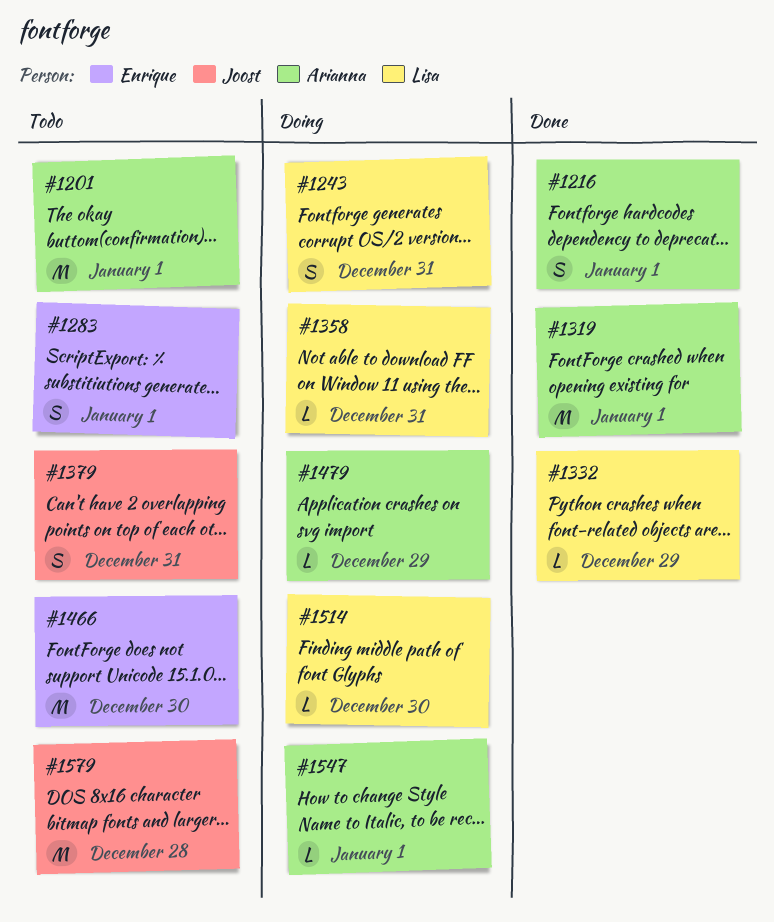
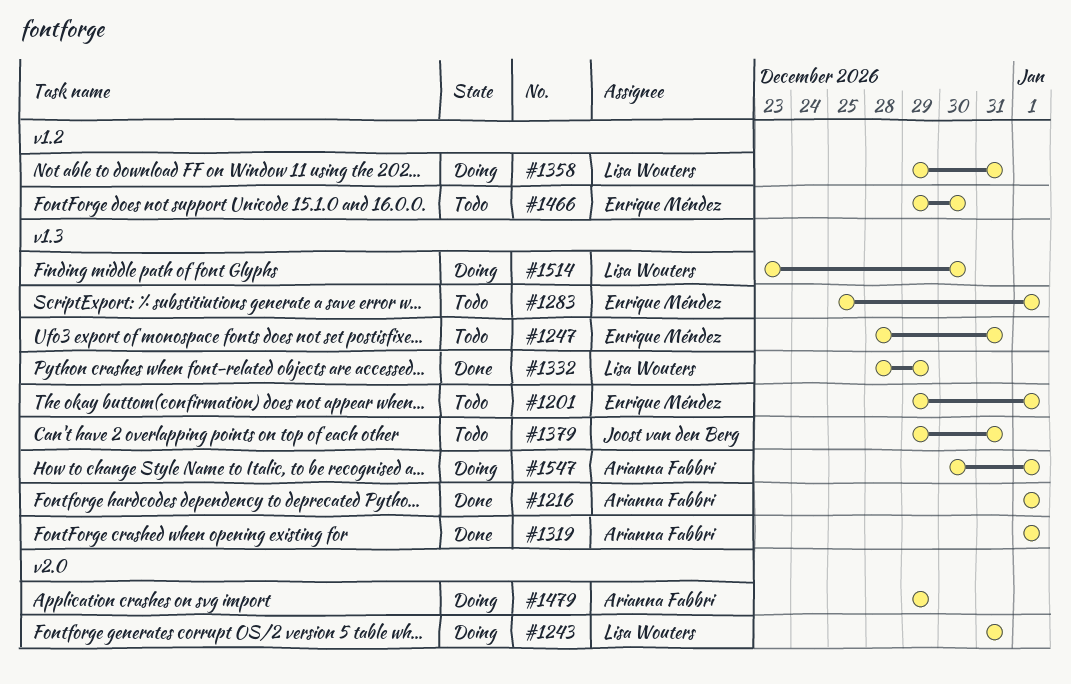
#1201, owner: Arianna Fabbri -> Enrique Méndez
#1247: none -> present
#1579: present -> none

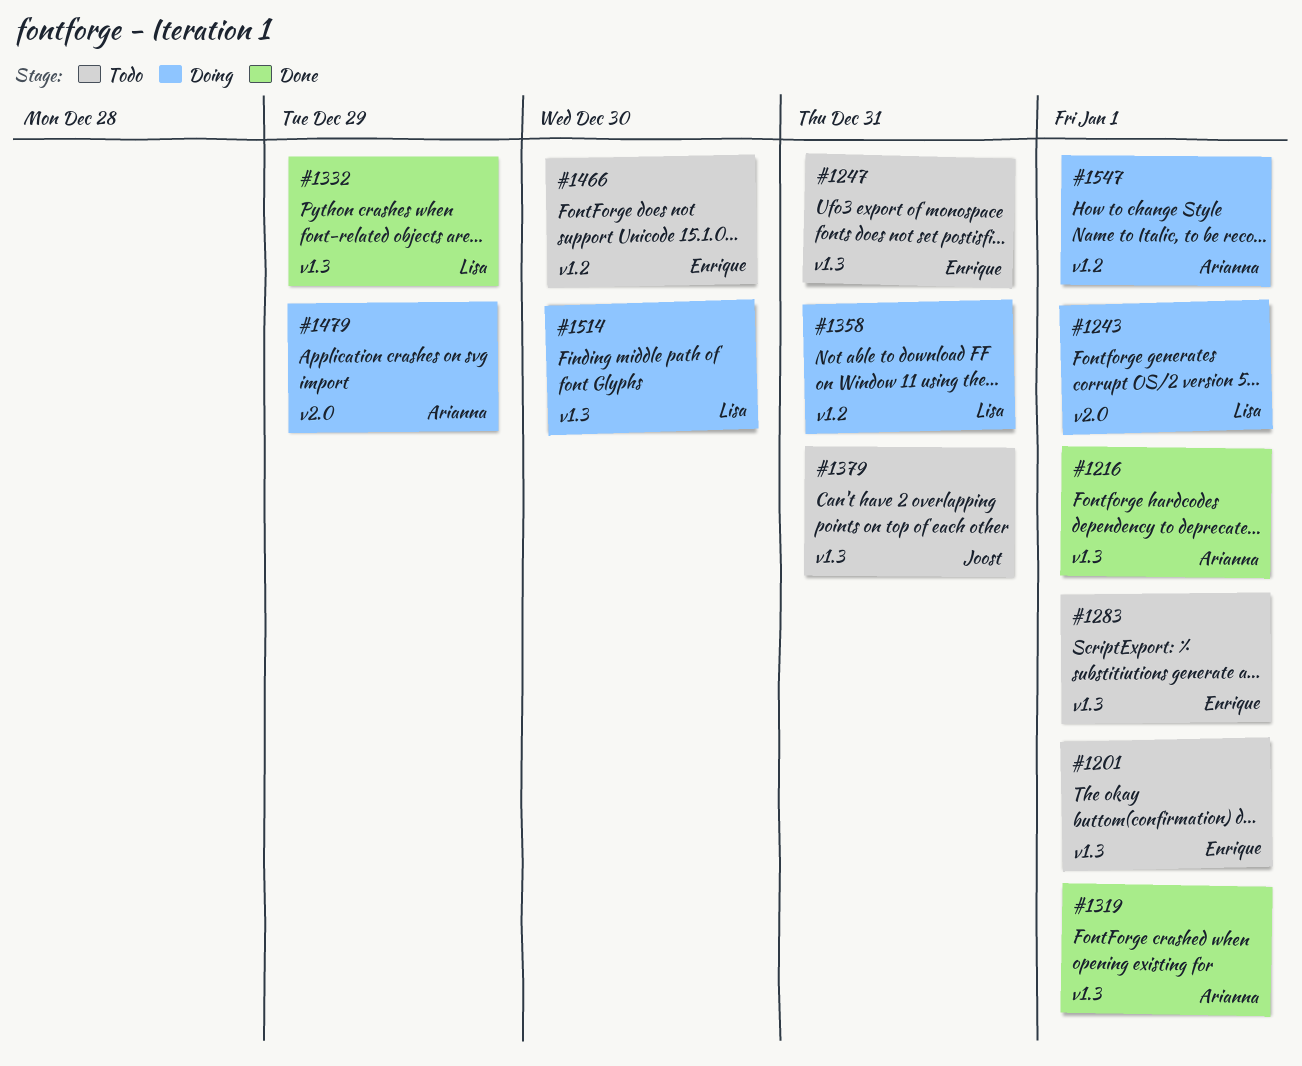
#1243, due: Dec 31 -> Jan 1
#1547, label: v1.3 -> v1.2

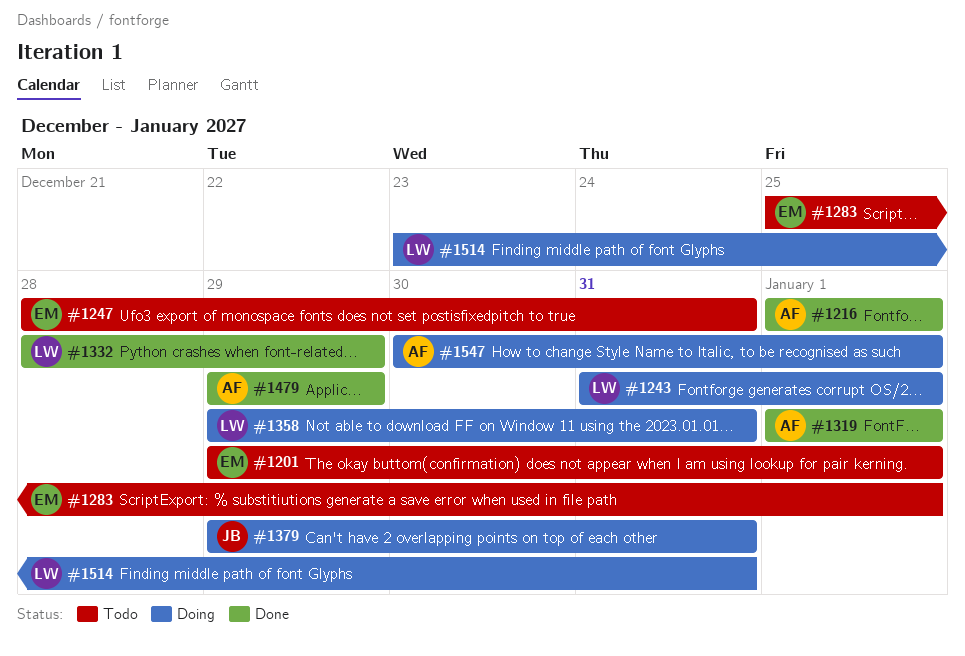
#1379, status: Todo -> Doing
#1466: present -> none
#1479, status: Doing -> Done
#1514, due: Dec 30 -> Dec 31

